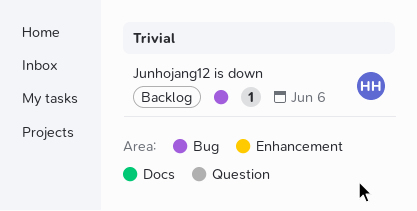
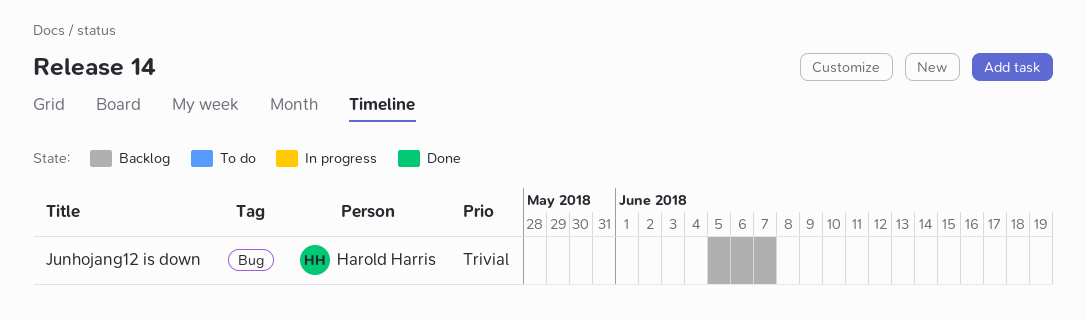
Junhojang12 is down, due: Jun 6 -> Jun 7

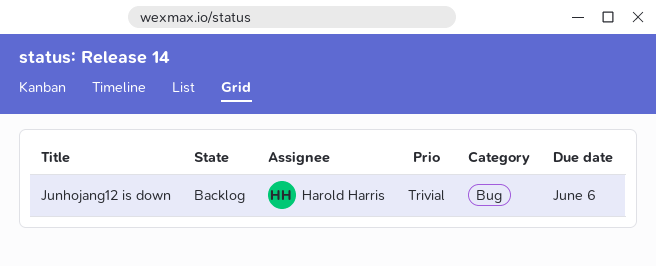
Junhojang12 is down, due: Jun 7 -> Jun 6

